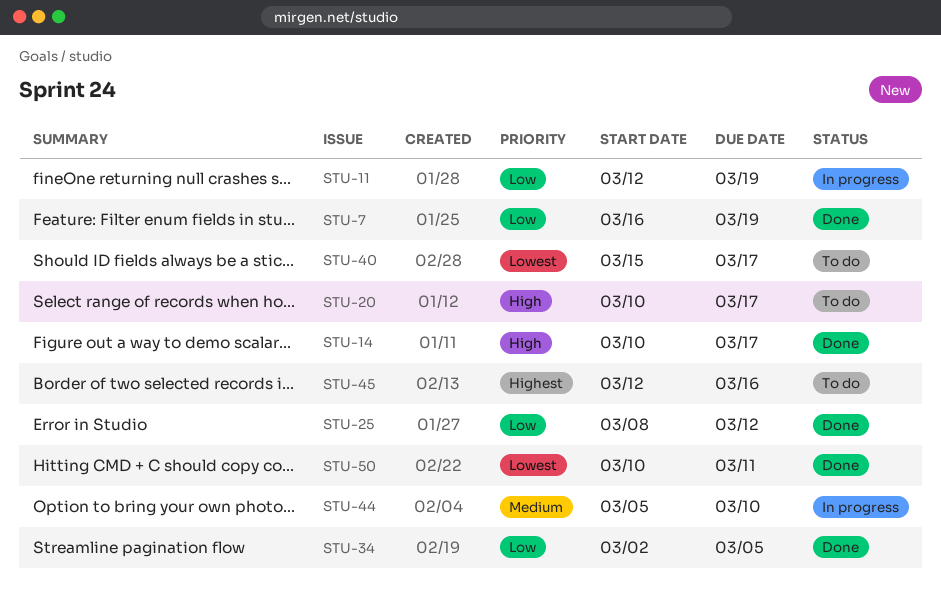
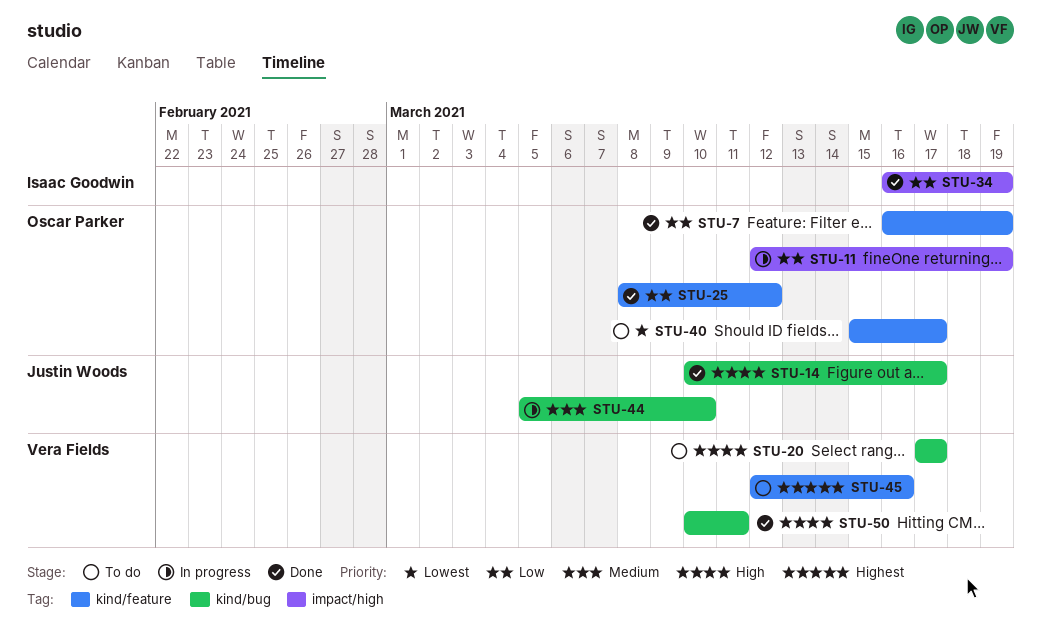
STU-20, start: Mar 10 -> Mar 17
STU-34, start: Mar 2 -> Mar 16
STU-34, due: Mar 5 -> Mar 19
STU-50, priority: Lowest -> High

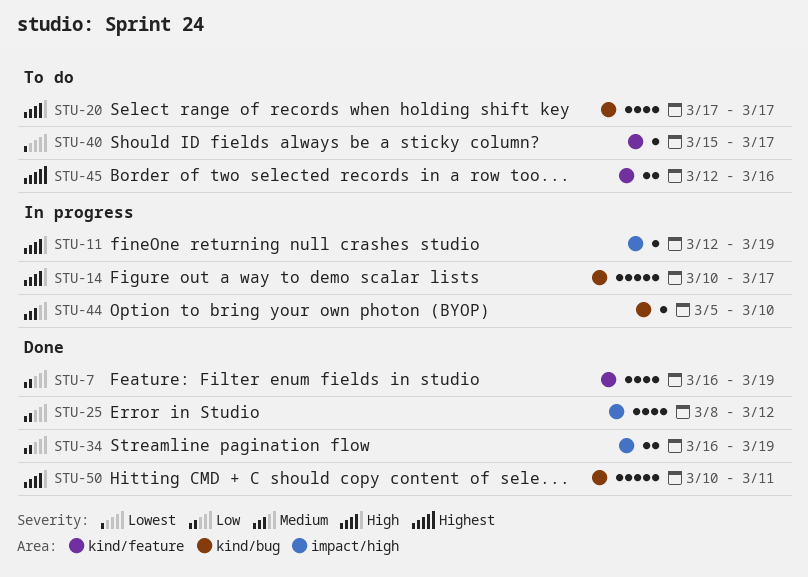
STU-11, priority: Low -> High
STU-14, status: Done -> In progress
STU-25, label: kind/feature -> impact/high

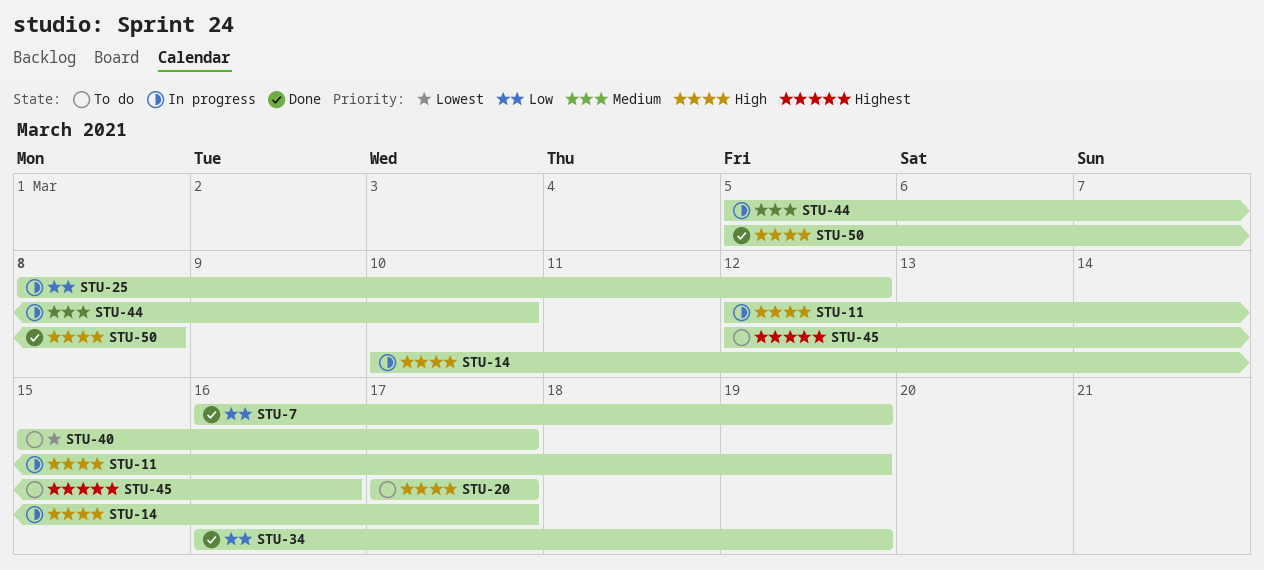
STU-25, status: Done -> In progress
STU-50, start: Mar 10 -> Mar 5
STU-50, due: Mar 11 -> Mar 8

